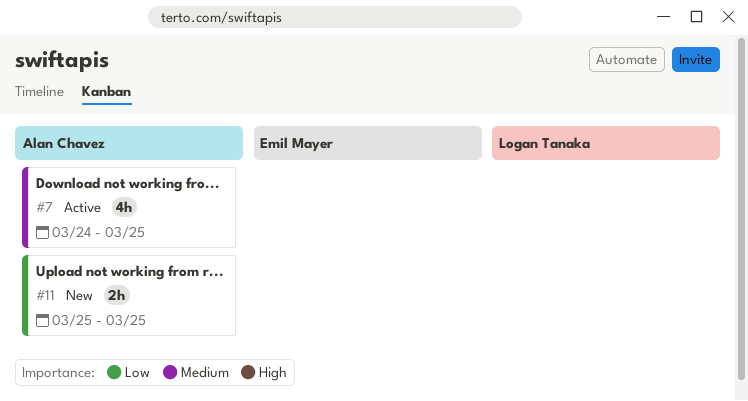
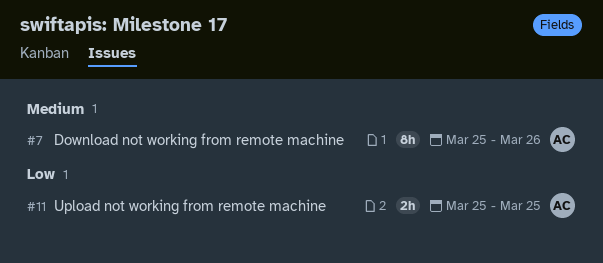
#7, estimate: 4h -> 8h
#7, start: Mar 24 -> Mar 25
#7, due: Mar 25 -> Mar 26

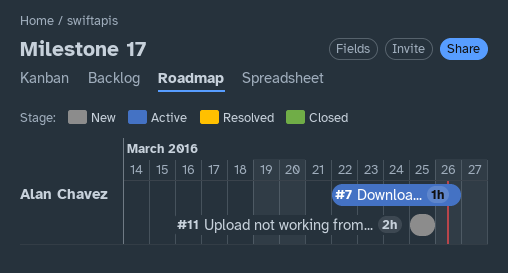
#7, estimate: 8h -> 1h
#7, start: Mar 25 -> Mar 22

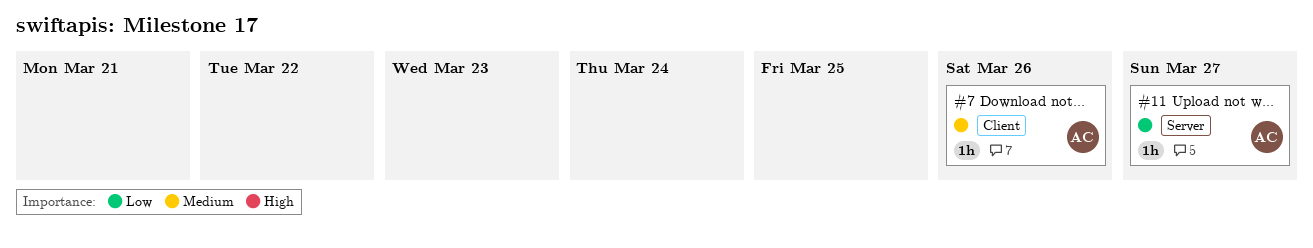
#11, estimate: 2h -> 1h
#11, due: Mar 25 -> Mar 27

